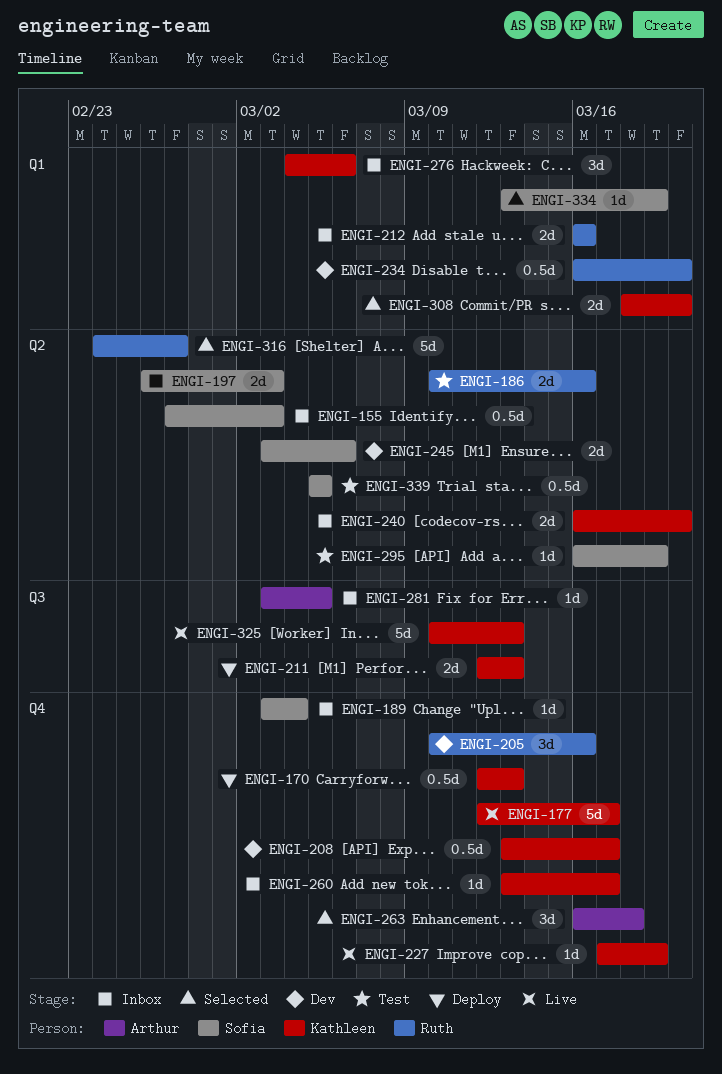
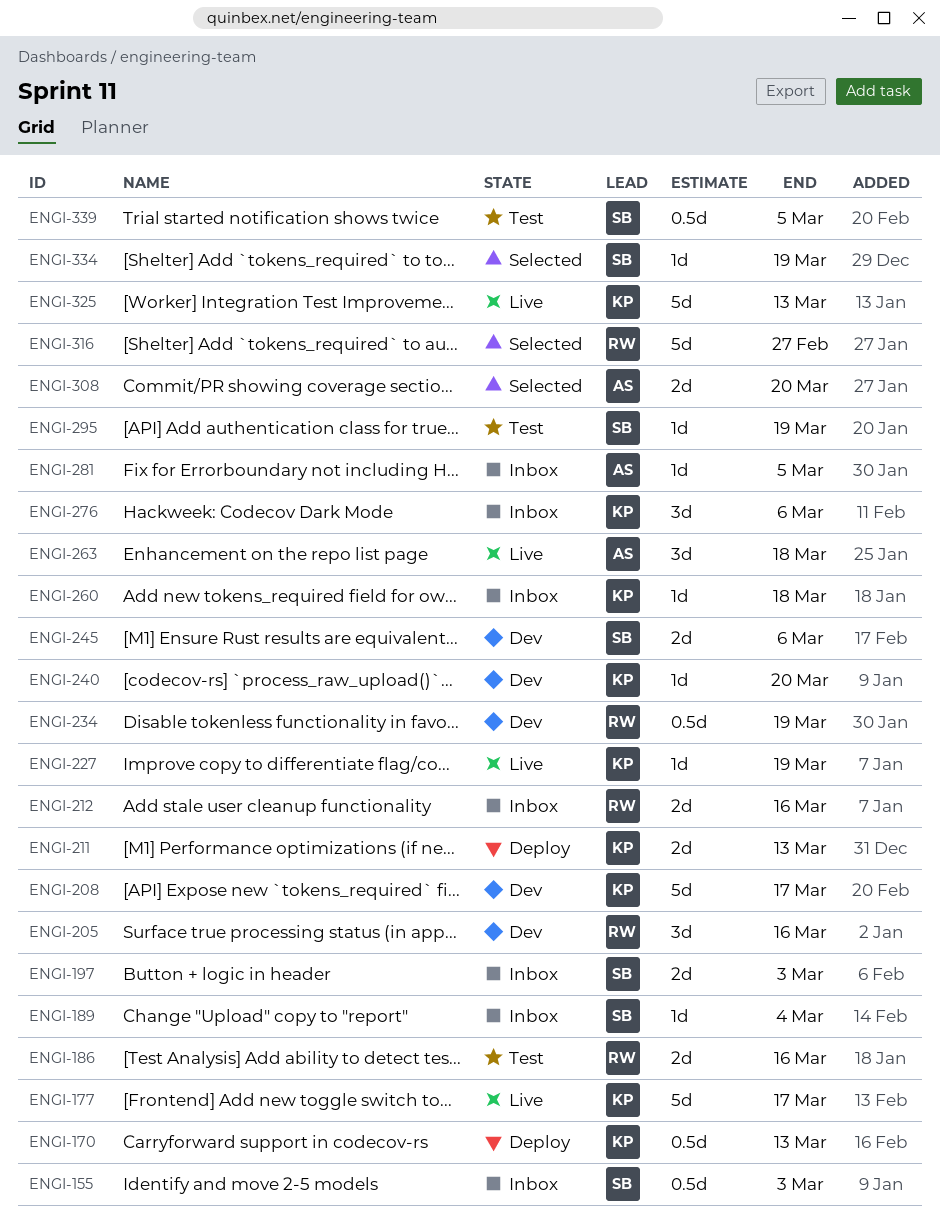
ENGI-208, estimate: 0.5d -> 5d
ENGI-234, due: Mar 20 -> Mar 19
ENGI-240, status: Inbox -> Dev
ENGI-240, estimate: 2d -> 1d
ENGI-260, due: Mar 17 -> Mar 18
ENGI-263, status: Selected -> Live
ENGI-308, owner: Kathleen -> Arthur

